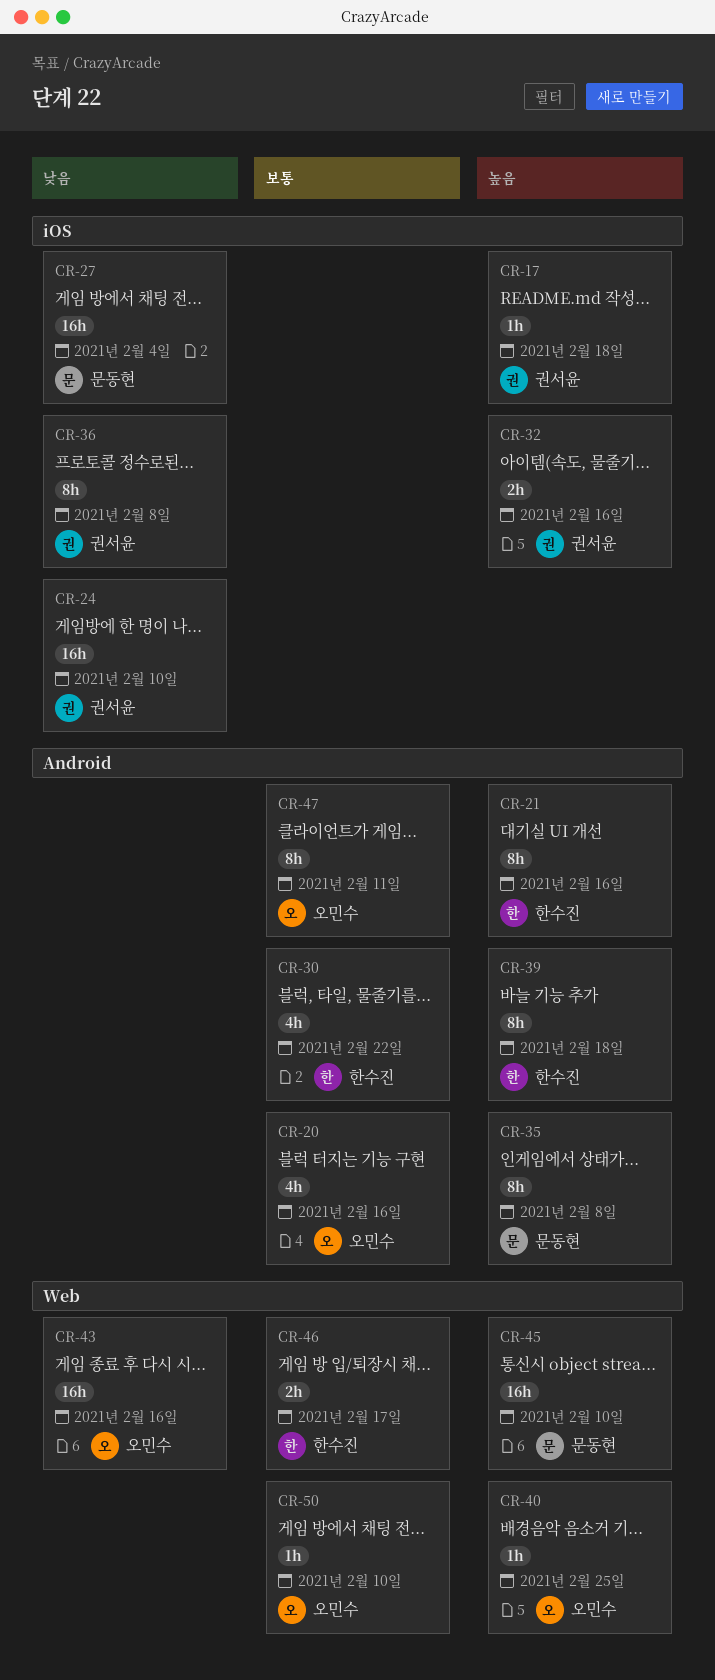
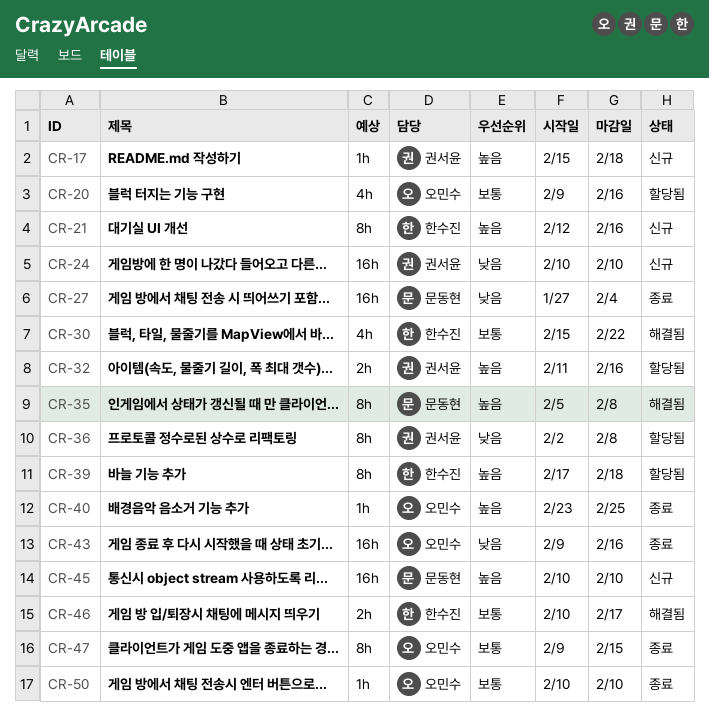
CR-47, due: Feb 11 -> Feb 15

